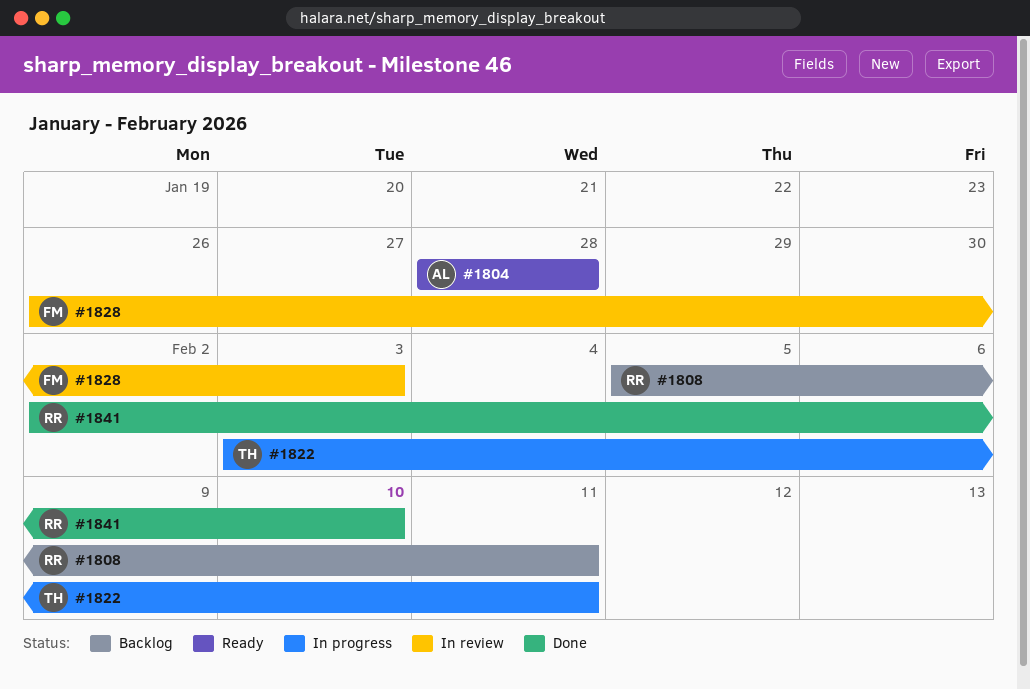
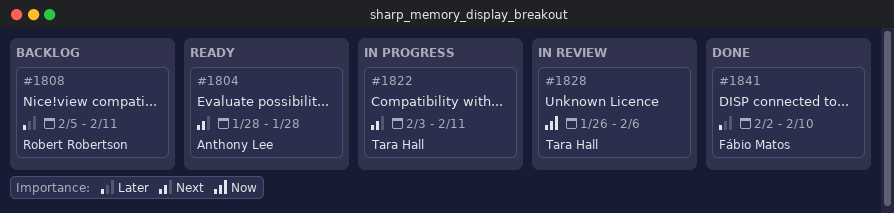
#1828, owner: Fábio Matos -> Tara Hall
#1828, due: Feb 3 -> Feb 6
#1841, owner: Robert Robertson -> Fábio Matos

